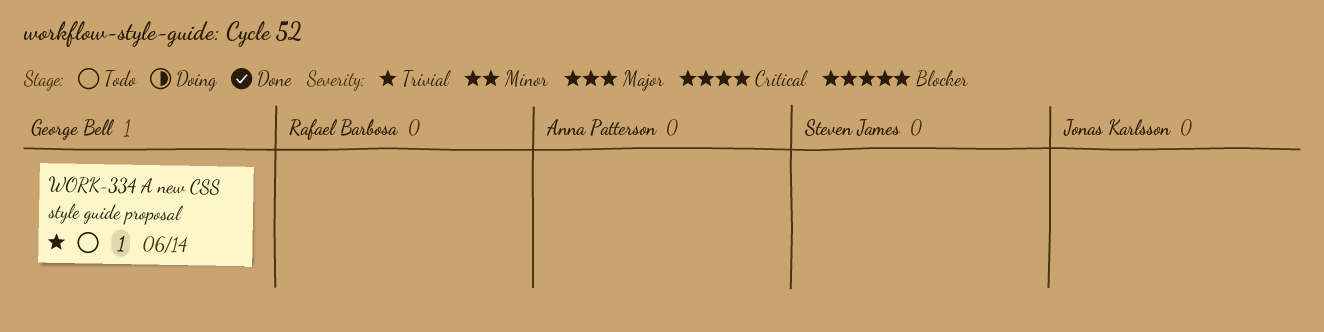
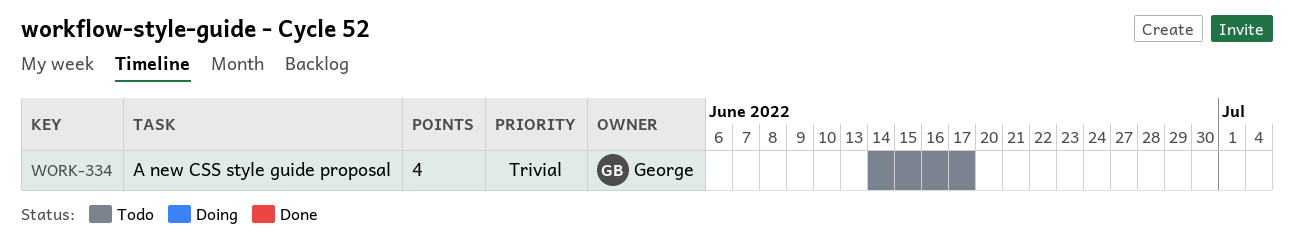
WORK-334, estimate: 1 -> 4
WORK-334, due: Jun 14 -> Jun 17

